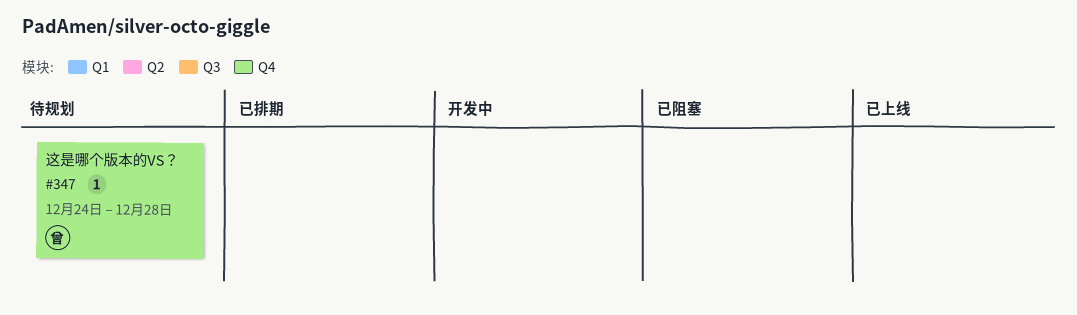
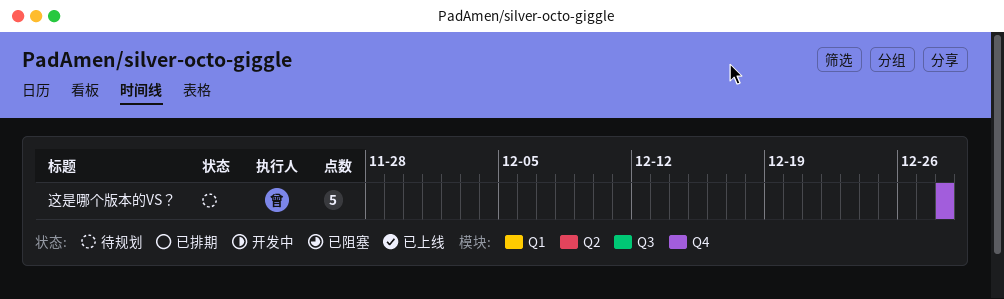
这是哪个版本的VS？, estimate: 1 -> 5
这是哪个版本的VS？, start: Dec 24 -> Dec 28

